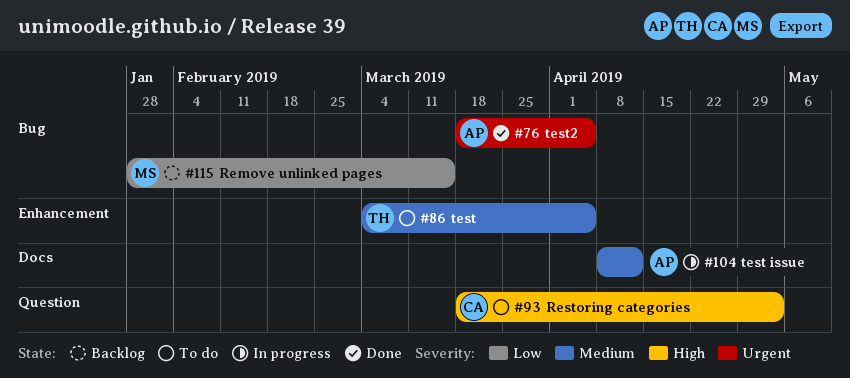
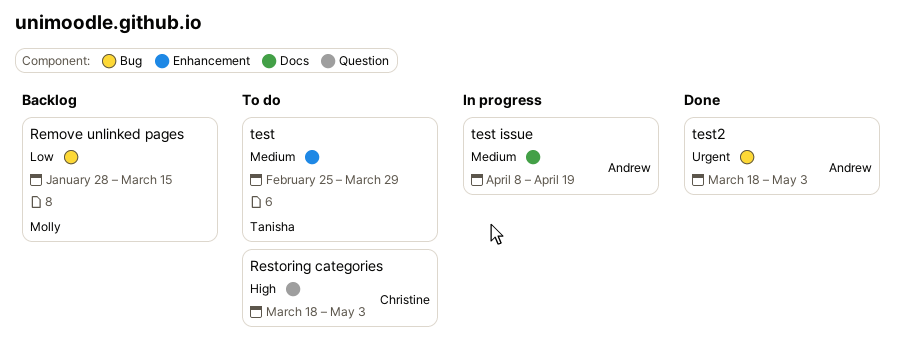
test, start: Mar 4 -> Feb 25
test, due: Apr 5 -> Mar 29
test issue, due: Apr 12 -> Apr 19
test2, due: Apr 5 -> May 3

